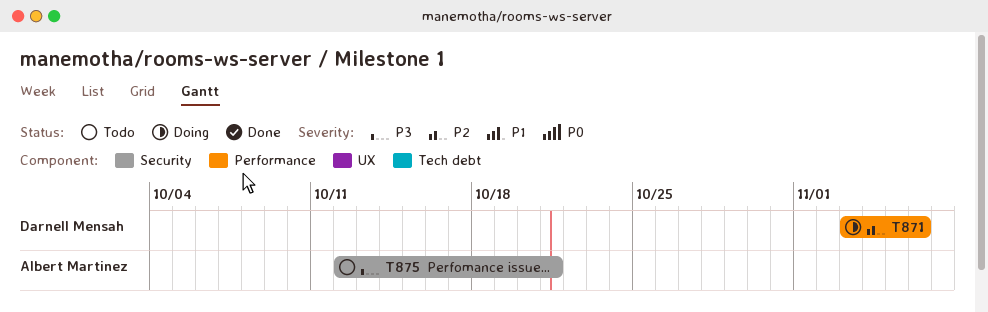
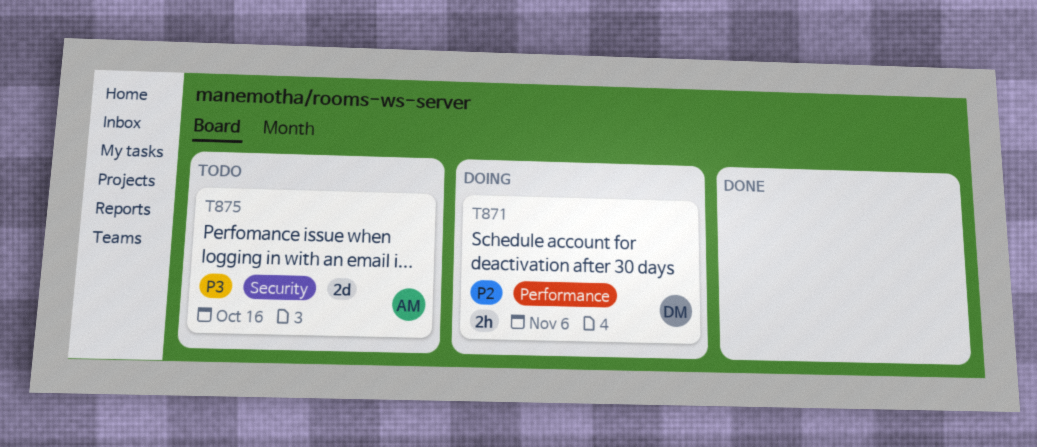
T875, due: Oct 21 -> Oct 16

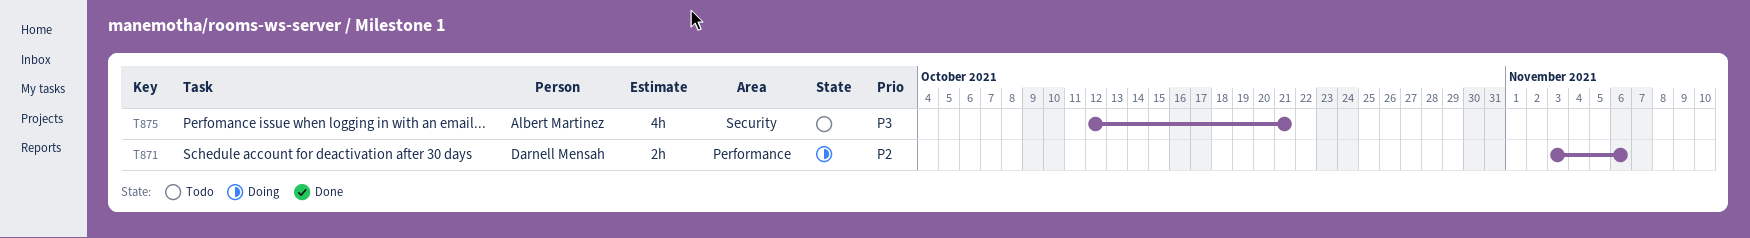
T875, estimate: 2d -> 4h
T875, due: Oct 16 -> Oct 21

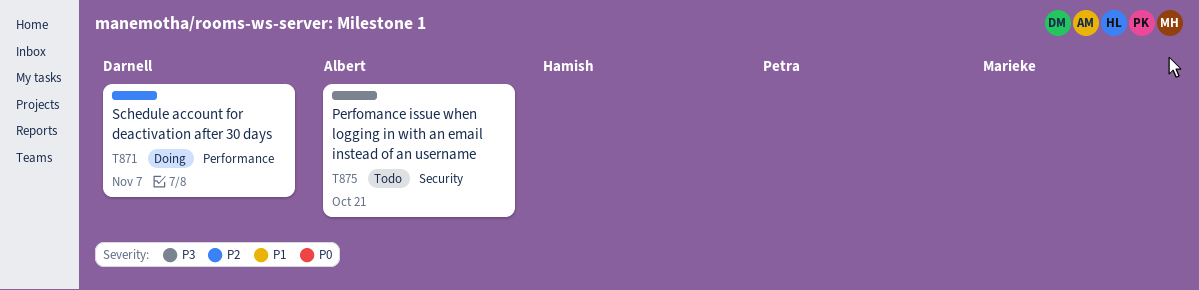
T871, due: Nov 6 -> Nov 7

